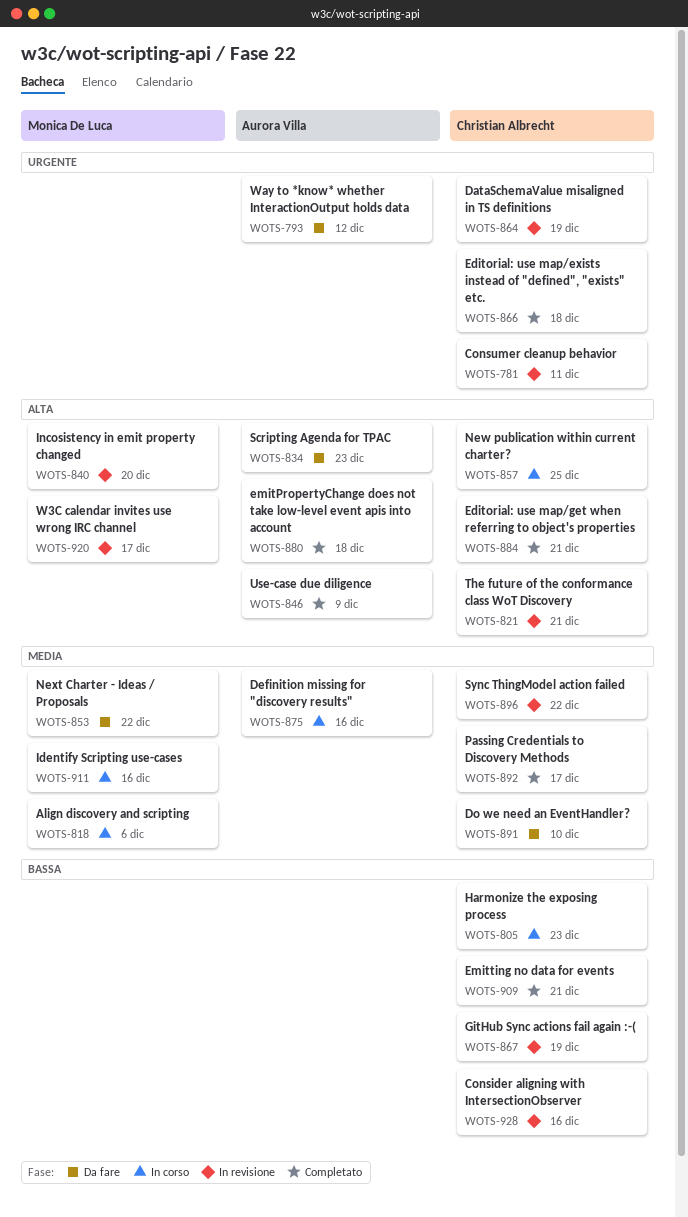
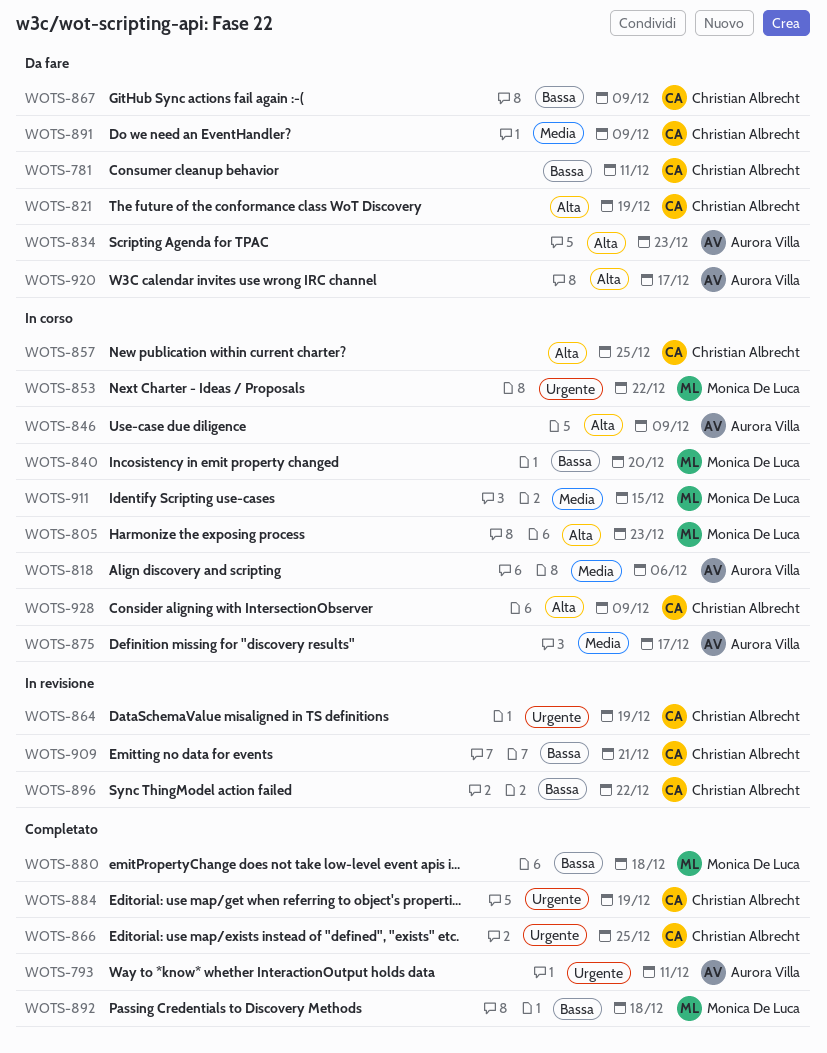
WOTS-781, status: In revisione -> Da fare
WOTS-781, priority: Urgente -> Bassa
WOTS-793, status: Da fare -> Completato
WOTS-793, due: Dec 12 -> Dec 11
WOTS-805, owner: Christian Albrecht -> Monica De Luca
WOTS-805, priority: Bassa -> Alta
WOTS-818, owner: Monica De Luca -> Aurora Villa
WOTS-821, status: In revisione -> Da fare
WOTS-821, due: Dec 21 -> Dec 19
WOTS-840, status: In revisione -> In corso
WOTS-840, priority: Alta -> Bassa
WOTS-846, status: Completato -> In corso
WOTS-853, status: Da fare -> In corso
WOTS-853, priority: Media -> Urgente
WOTS-866, due: Dec 18 -> Dec 25
WOTS-867, status: In revisione -> Da fare
WOTS-867, due: Dec 19 -> Dec 9
WOTS-875, due: Dec 16 -> Dec 17
WOTS-880, owner: Aurora Villa -> Monica De Luca
WOTS-880, priority: Alta -> Bassa
WOTS-884, priority: Alta -> Urgente
WOTS-884, due: Dec 21 -> Dec 19
WOTS-891, due: Dec 10 -> Dec 9
WOTS-892, owner: Christian Albrecht -> Monica De Luca
WOTS-892, priority: Media -> Bassa
WOTS-892, due: Dec 17 -> Dec 18
WOTS-896, priority: Media -> Bassa
WOTS-909, status: Completato -> In revisione
WOTS-911, due: Dec 16 -> Dec 15
WOTS-920, status: In revisione -> Da fare
WOTS-920, owner: Monica De Luca -> Aurora Villa
WOTS-928, status: In revisione -> In corso
WOTS-928, priority: Bassa -> Alta
WOTS-928, due: Dec 16 -> Dec 9

